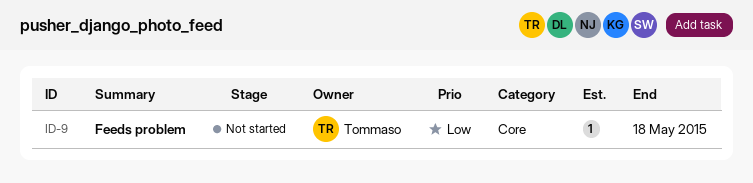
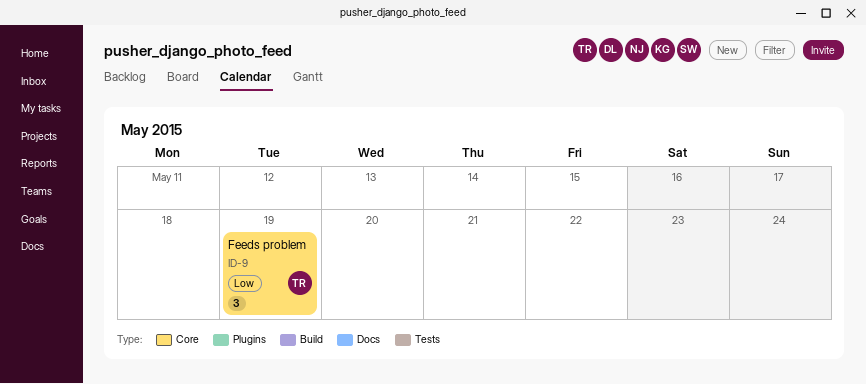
ID-9, estimate: 1 -> 3
ID-9, due: May 18 -> May 19

